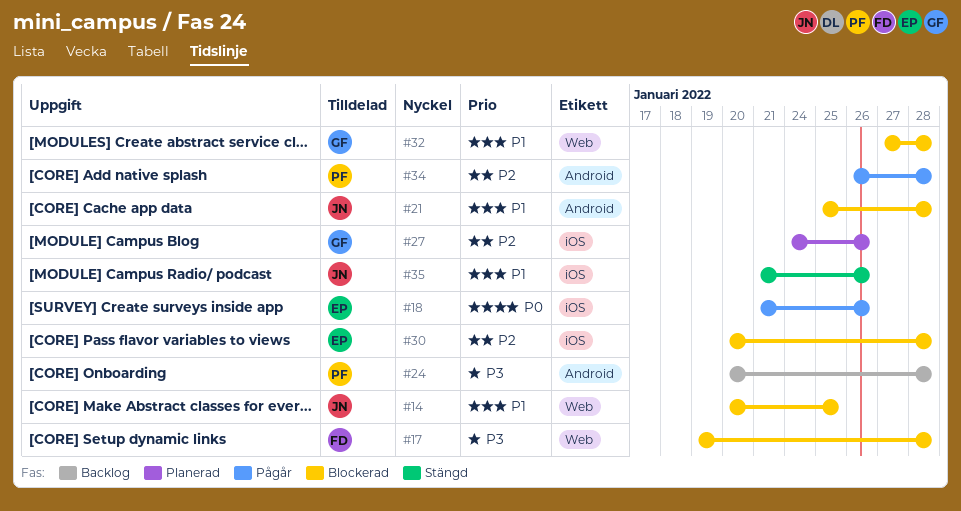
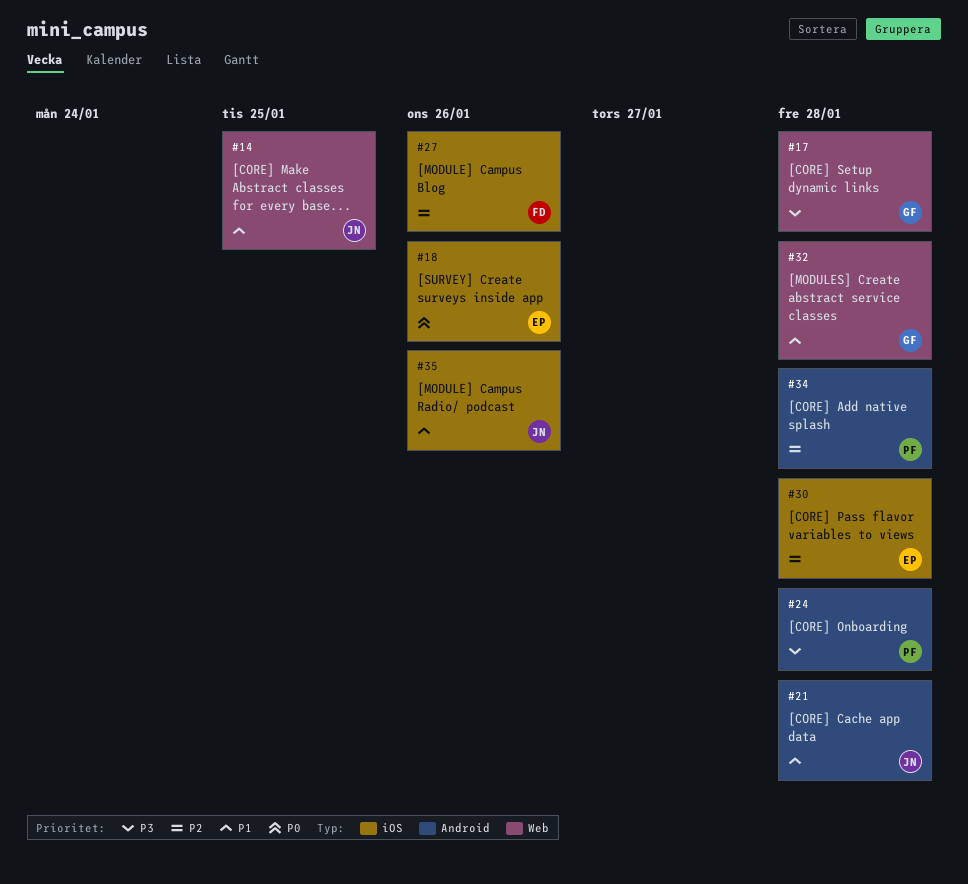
#17, owner: FD -> GF
#27, owner: GF -> FD

